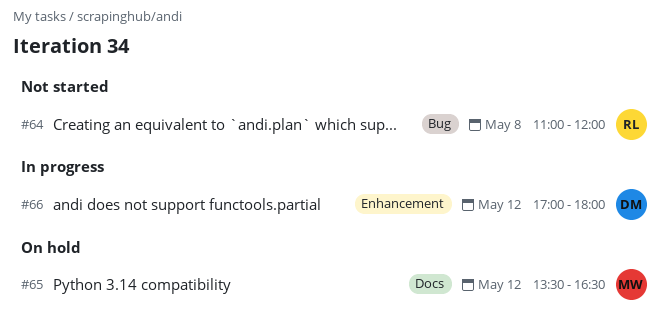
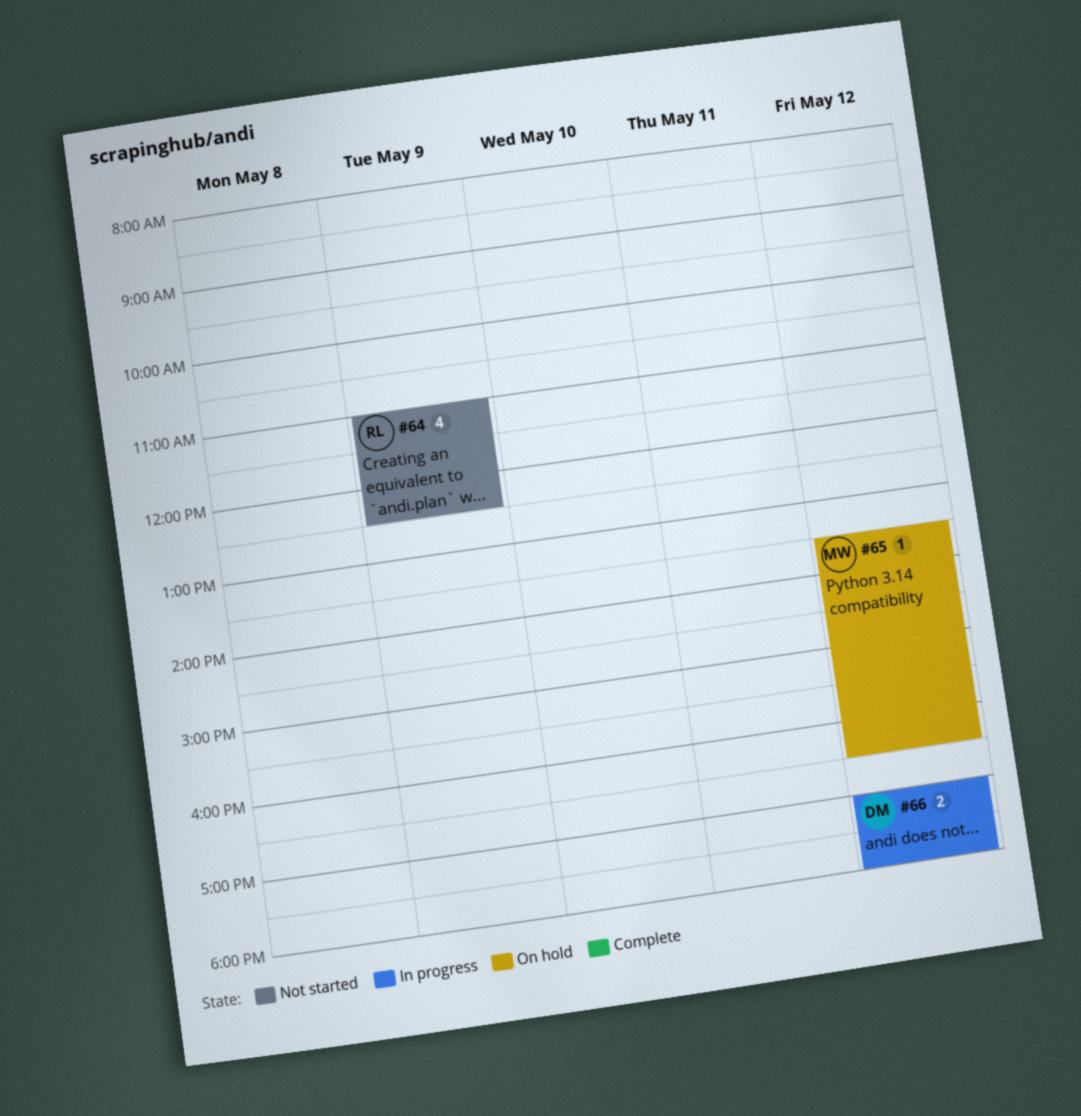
#64, day: May 8 -> May 9
#64, ends: 12:00 -> 12:30

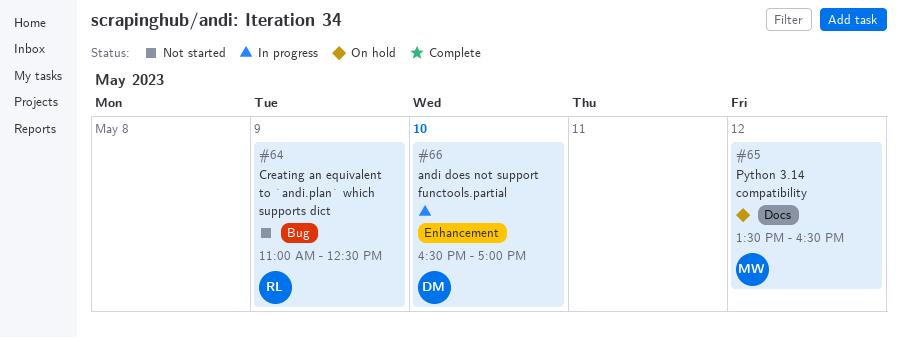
#66, day: May 12 -> May 10
#66, begins: 17:00 -> 16:30
#66, ends: 18:00 -> 17:00

